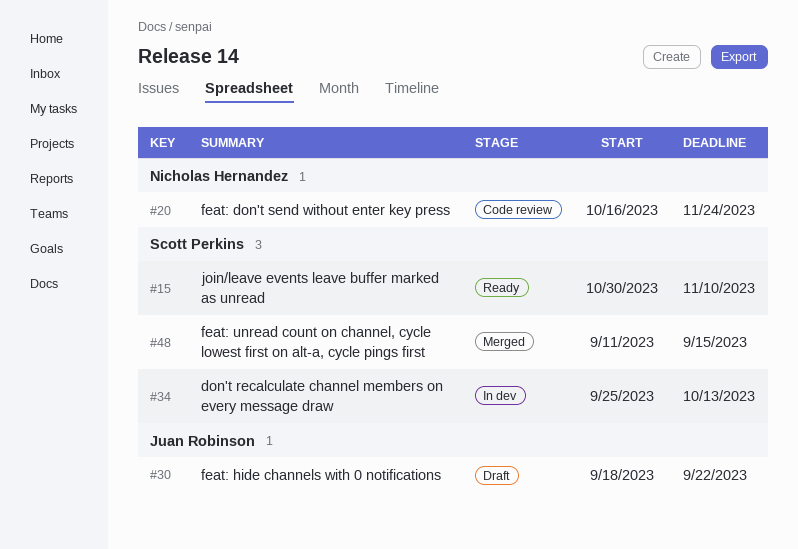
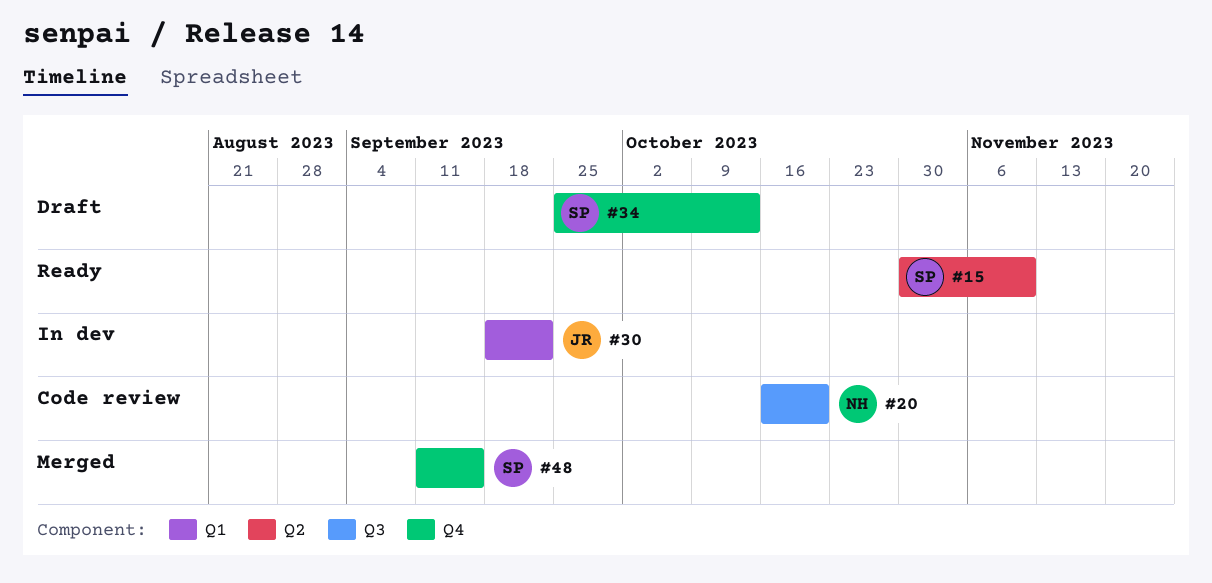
#20, due: Nov 24 -> Oct 20
#30, status: Draft -> In dev
#34, status: In dev -> Draft

